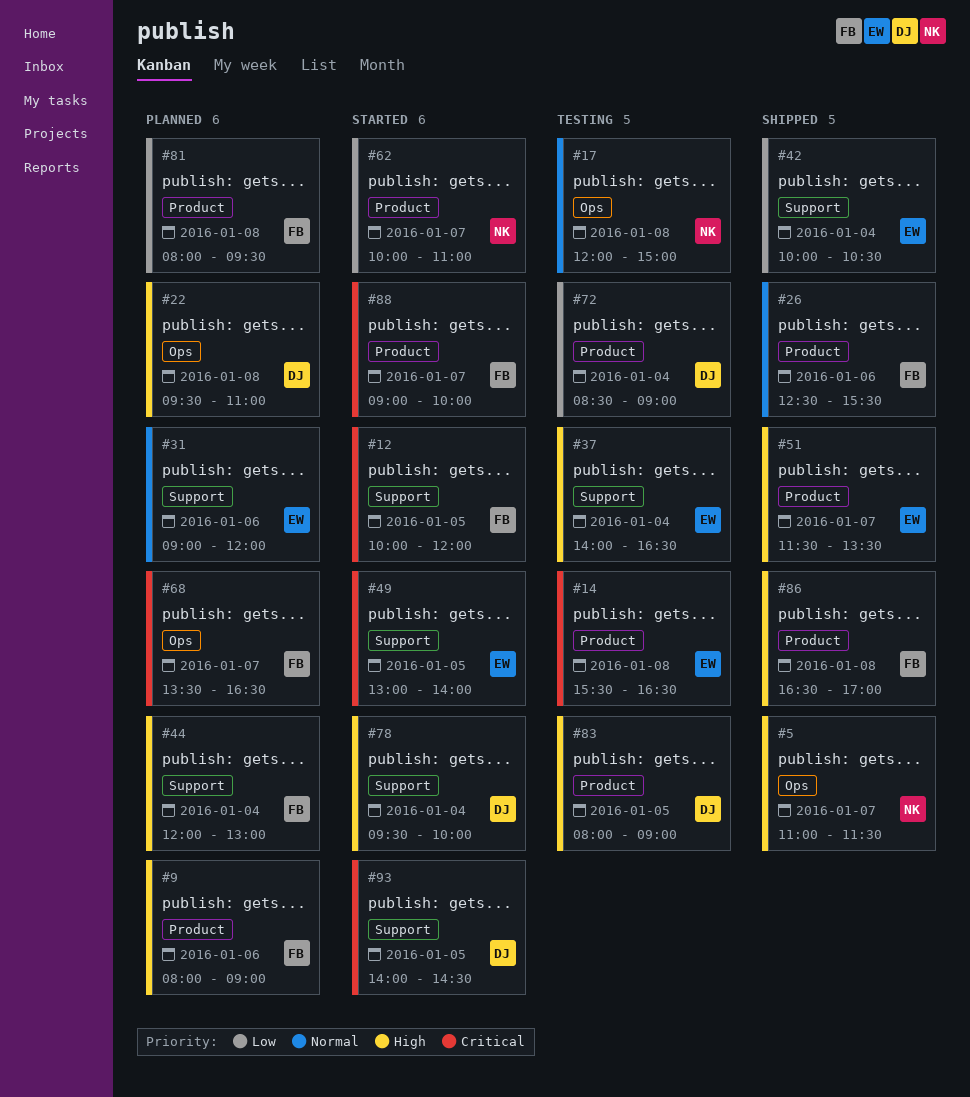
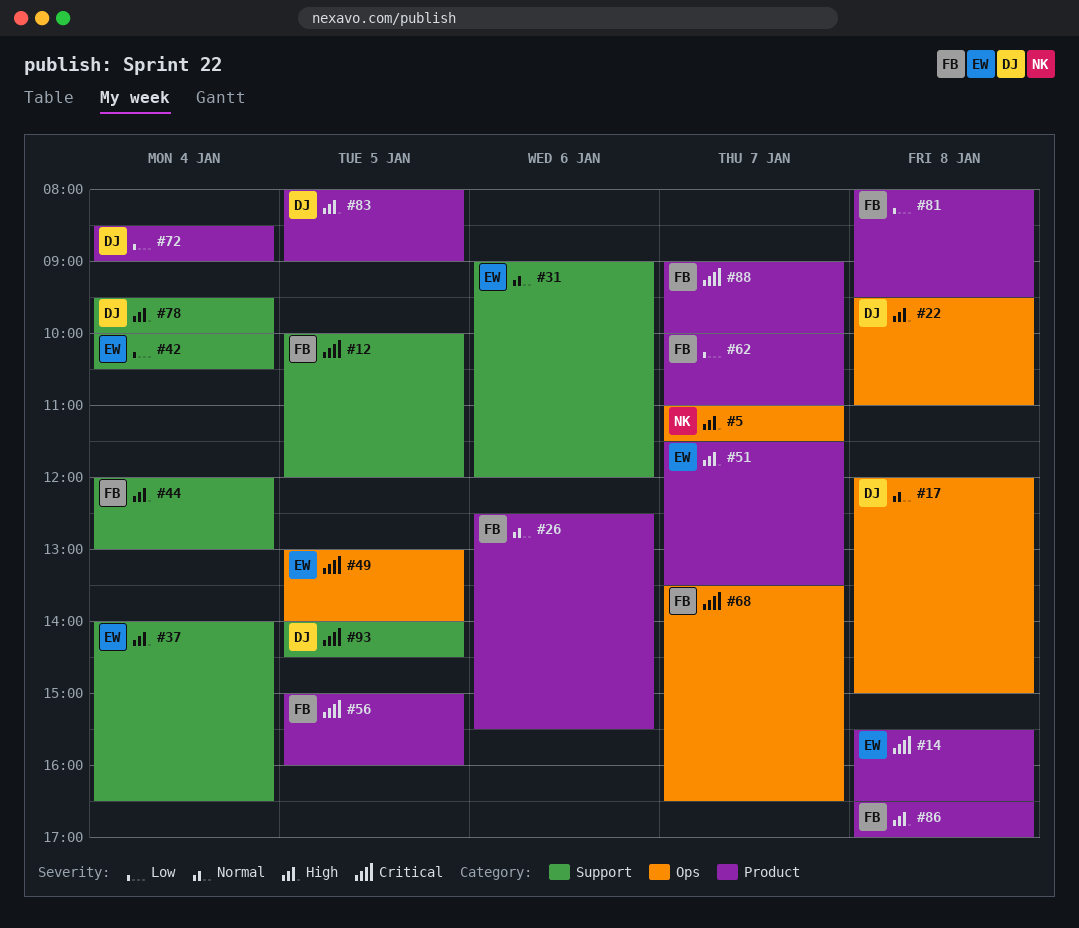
#9: present -> none
#17, owner: NK -> DJ
#49, label: Support -> Ops
#56: none -> present
#62, owner: NK -> FB

